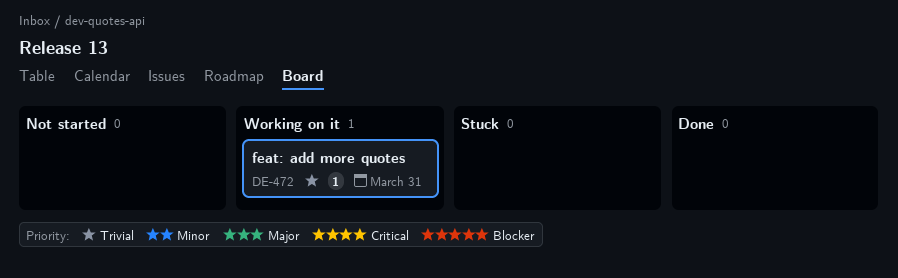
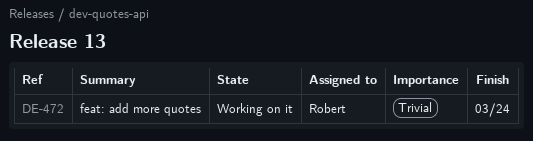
DE-472, due: Mar 31 -> Mar 24

